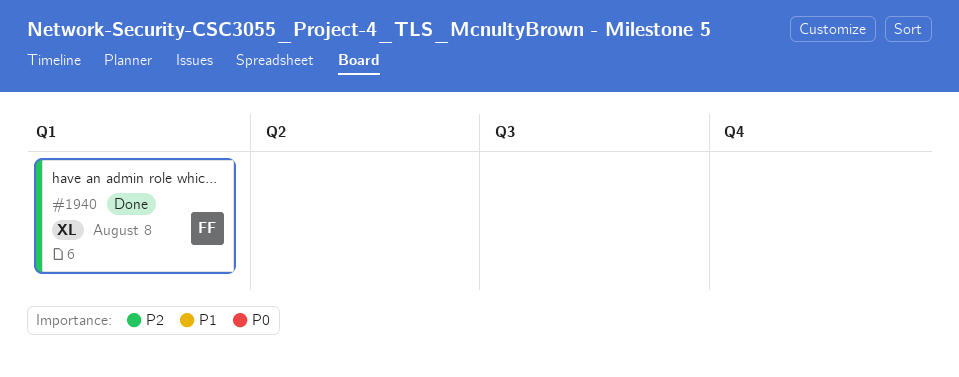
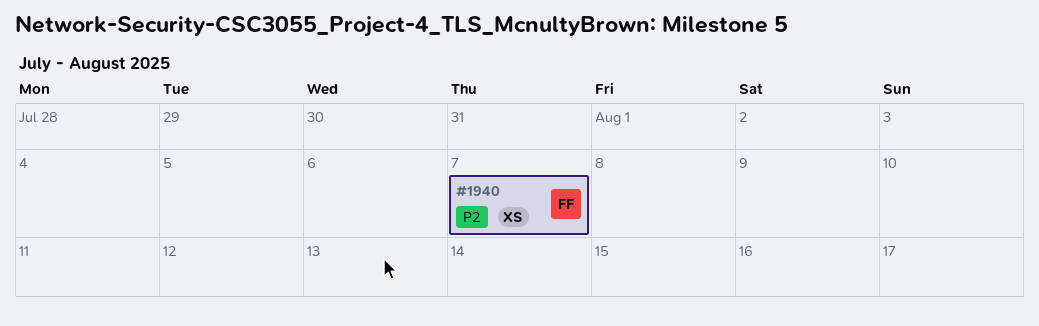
#1940, estimate: XL -> XS
#1940, due: Aug 8 -> Aug 7

